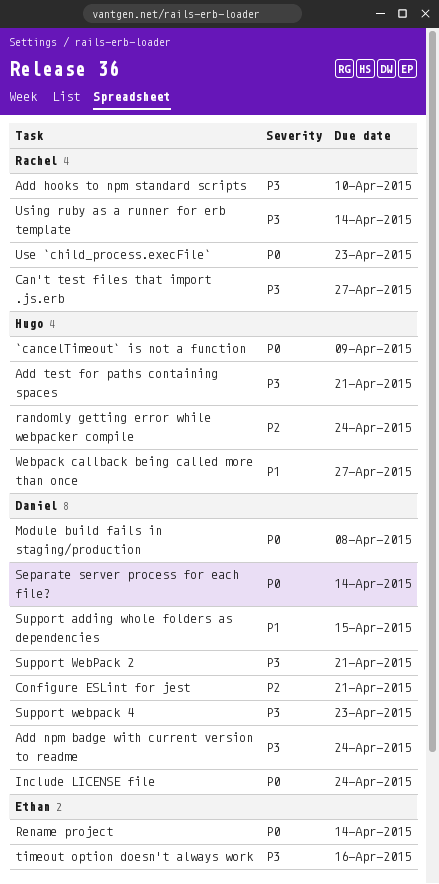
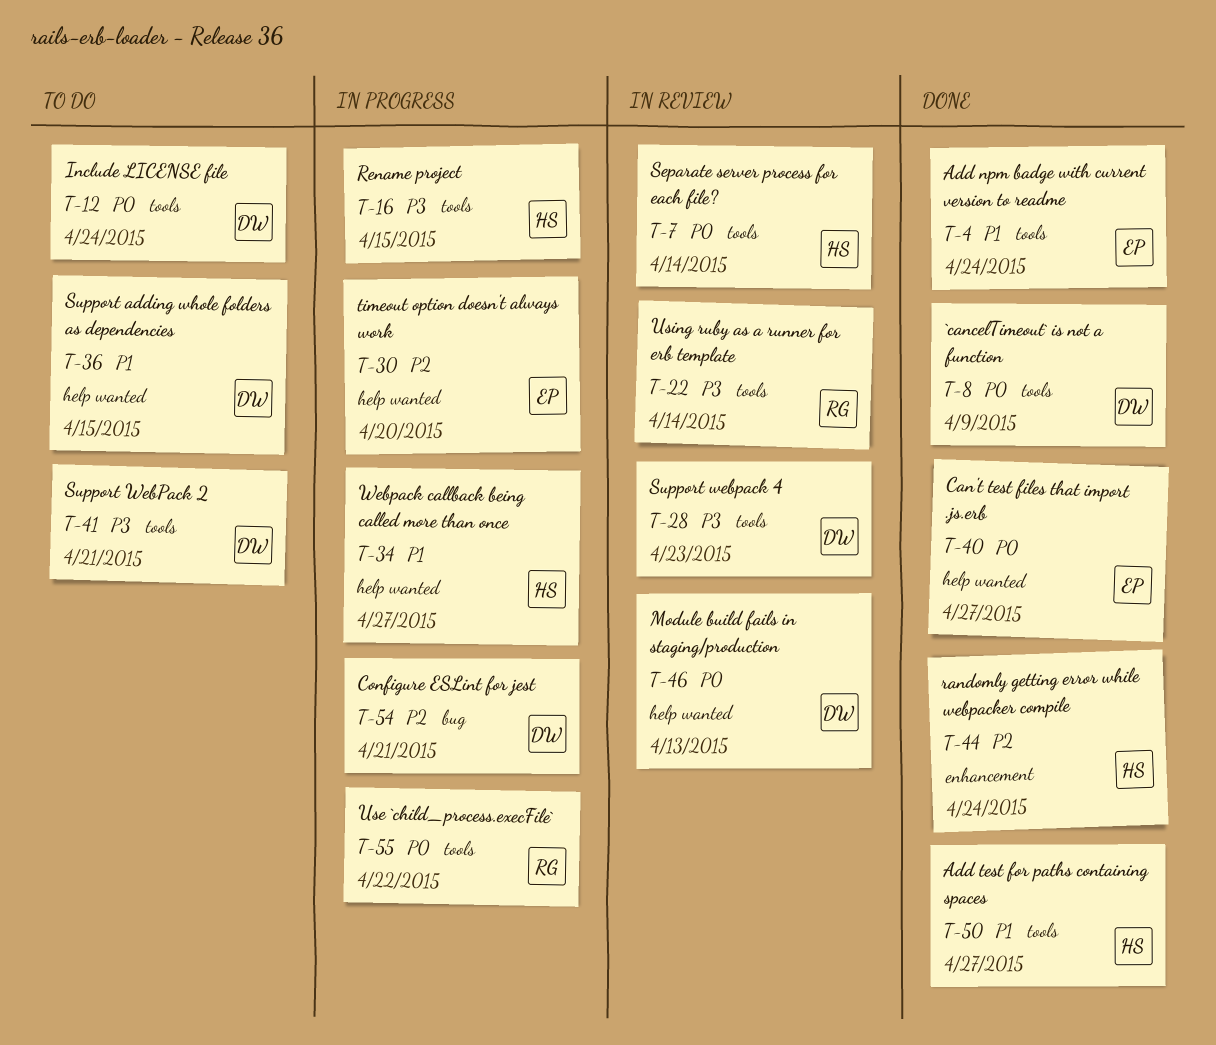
`cancelTimeout` is not a function, owner: Hugo -> Daniel
Add hooks to npm standard scripts: present -> none
Add npm badge with current version to readme, owner: Daniel -> Ethan
Add npm badge with current version to readme, priority: P3 -> P1
Add test for paths containing spaces, priority: P3 -> P1
Add test for paths containing spaces, due: Apr 21 -> Apr 27
Can't test files that import .js.erb, owner: Rachel -> Ethan
Can't test files that import .js.erb, priority: P3 -> P0
Module build fails in staging/production, due: Apr 8 -> Apr 13
Rename project, owner: Ethan -> Hugo
Rename project, priority: P0 -> P3
Rename project, due: Apr 14 -> Apr 15
Separate server process for each file?, owner: Daniel -> Hugo
timeout option doesn't always work, priority: P3 -> P2
timeout option doesn't always work, due: Apr 16 -> Apr 20
Use `child_process.execFile`, due: Apr 23 -> Apr 22

